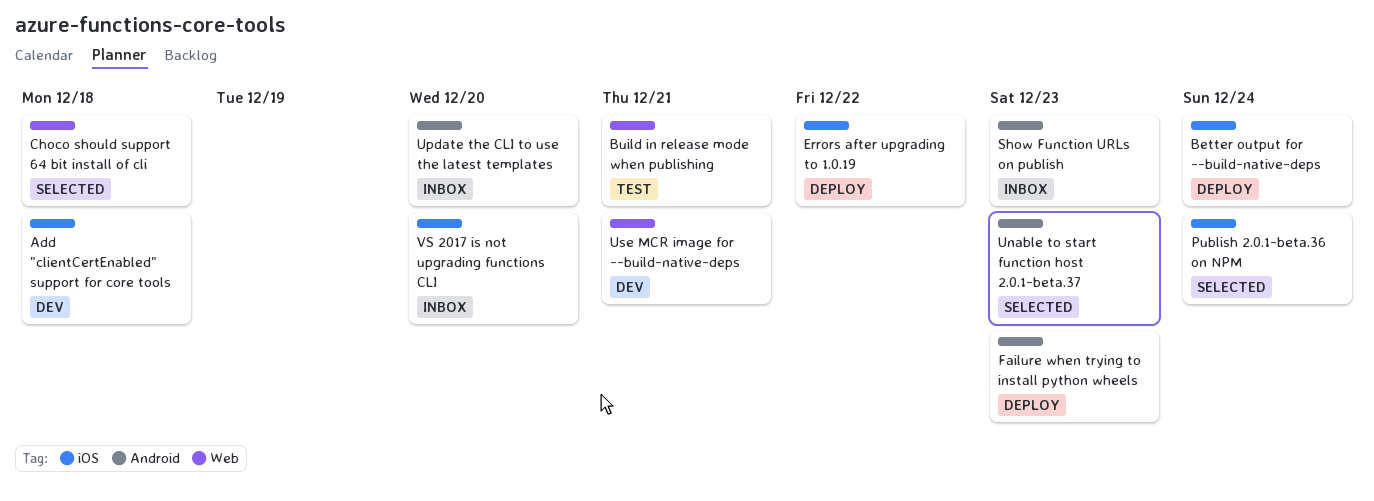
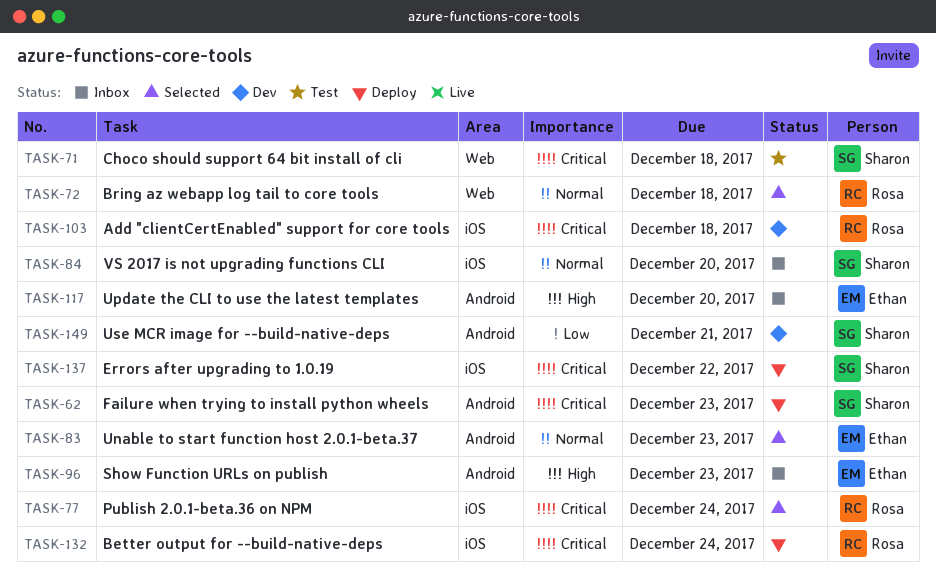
Bring az webapp log tail to core tools: none -> present
Build in release mode when publishing: present -> none
Choco should support 64 bit install of cli, status: Selected -> Test
Use MCR image for --build-native-deps, label: Web -> Android

